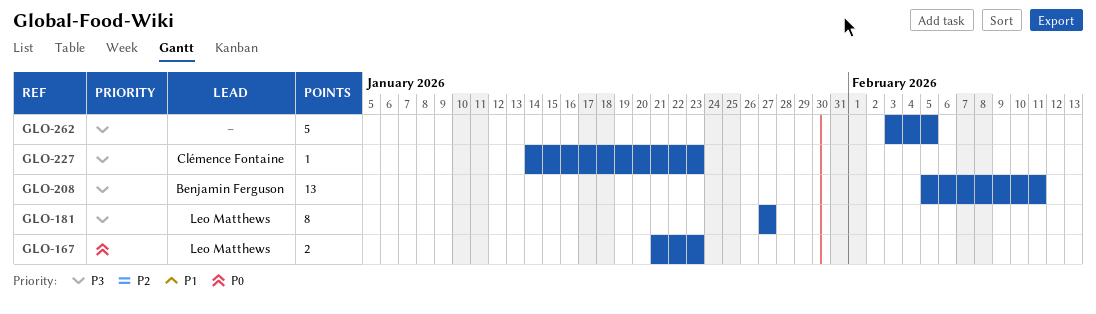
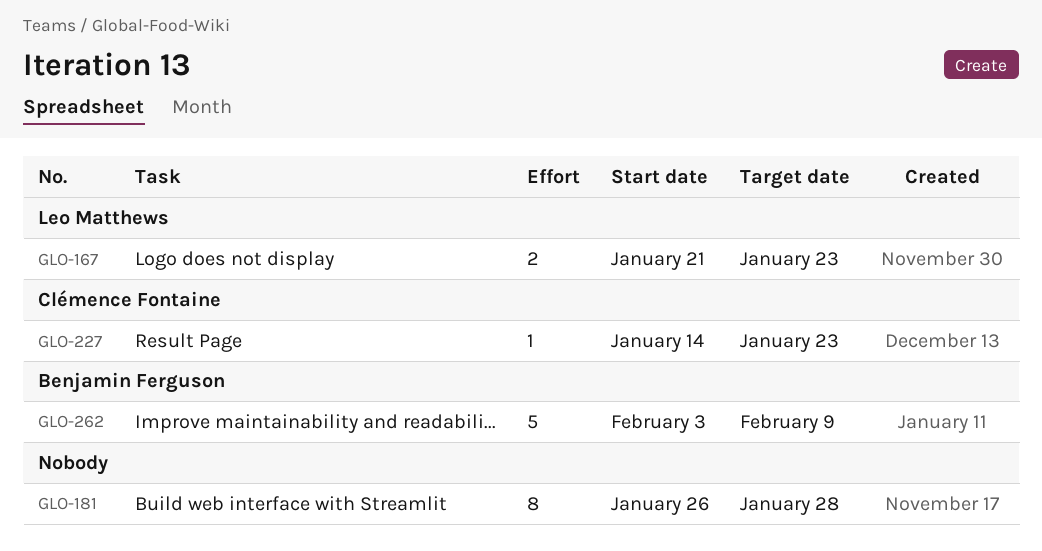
GLO-181, owner: Leo Matthews -> none
GLO-181, start: Jan 27 -> Jan 26
GLO-181, due: Jan 27 -> Jan 28
GLO-208: present -> none
GLO-262, owner: none -> Benjamin Ferguson
GLO-262, due: Feb 5 -> Feb 9

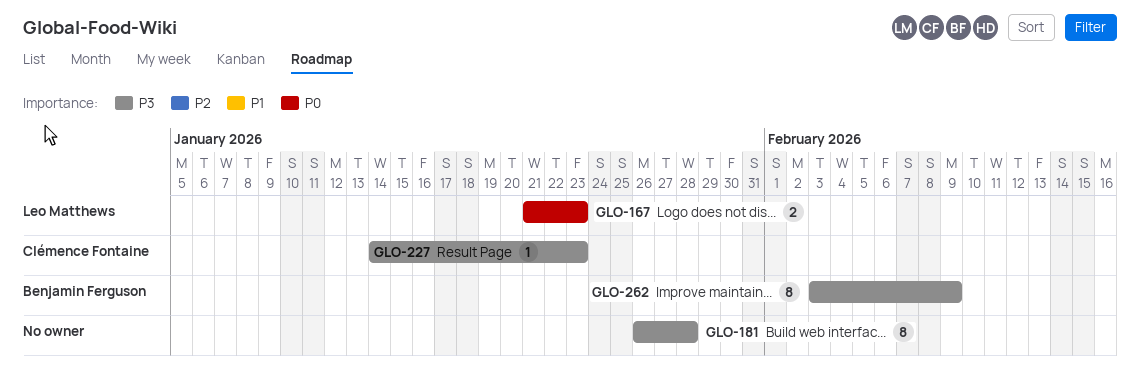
GLO-262, estimate: 5 -> 8

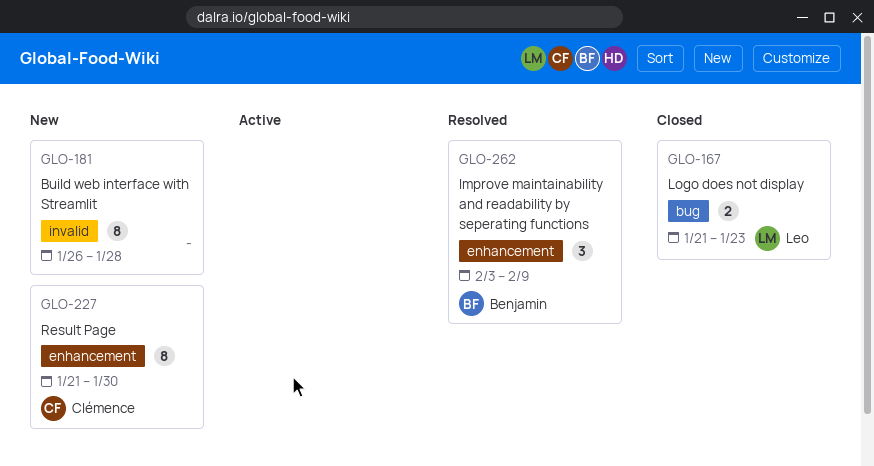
GLO-227, estimate: 1 -> 8
GLO-227, start: Jan 14 -> Jan 21
GLO-227, due: Jan 23 -> Jan 30
GLO-262, estimate: 8 -> 3

